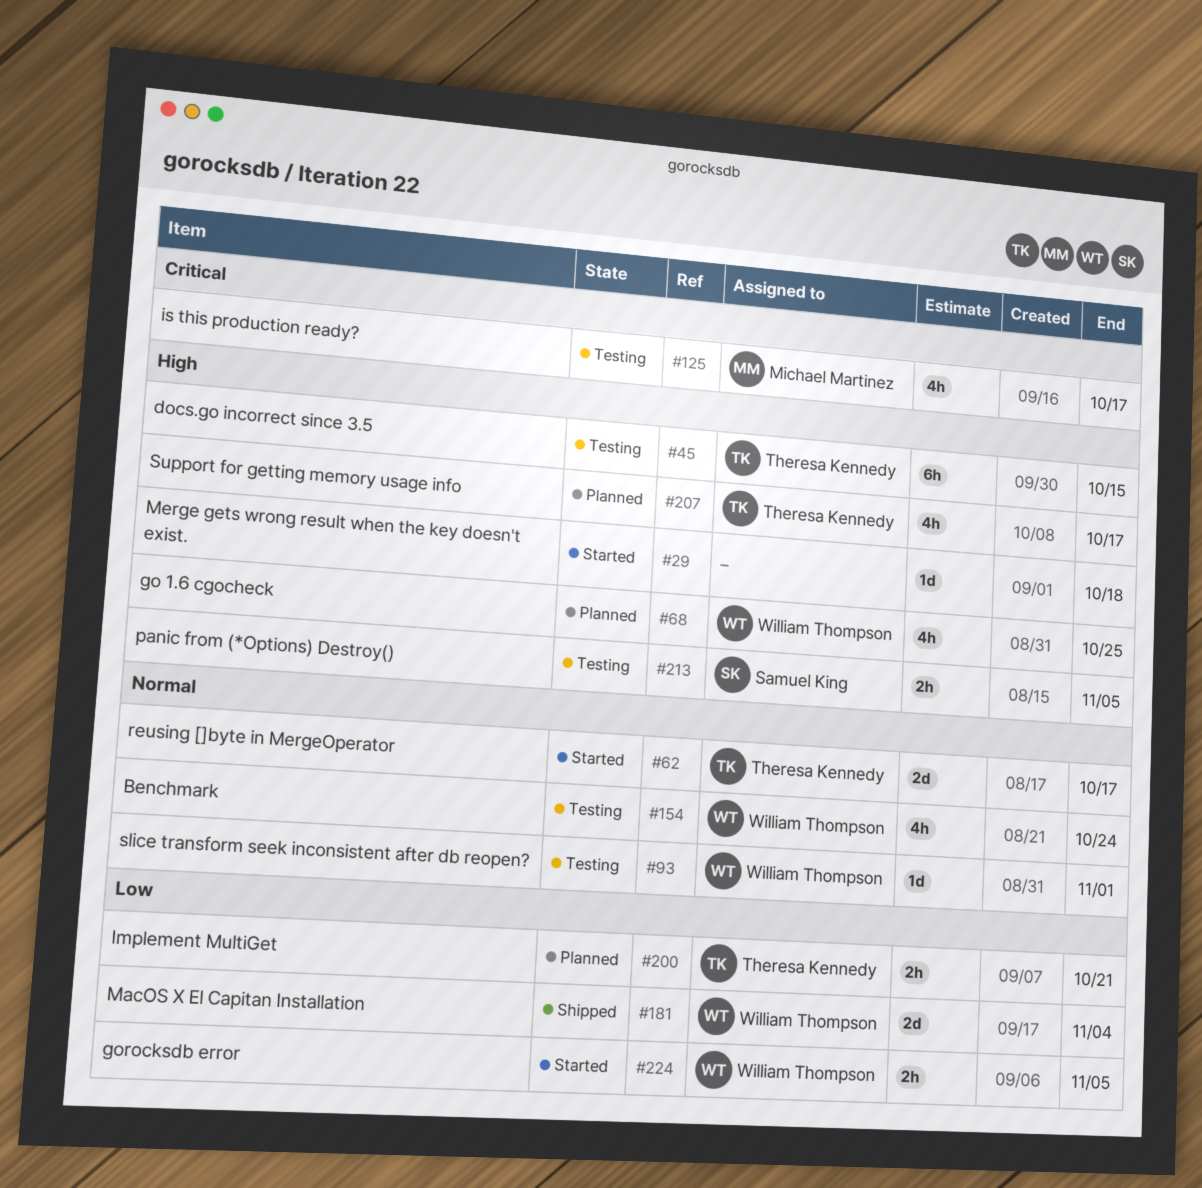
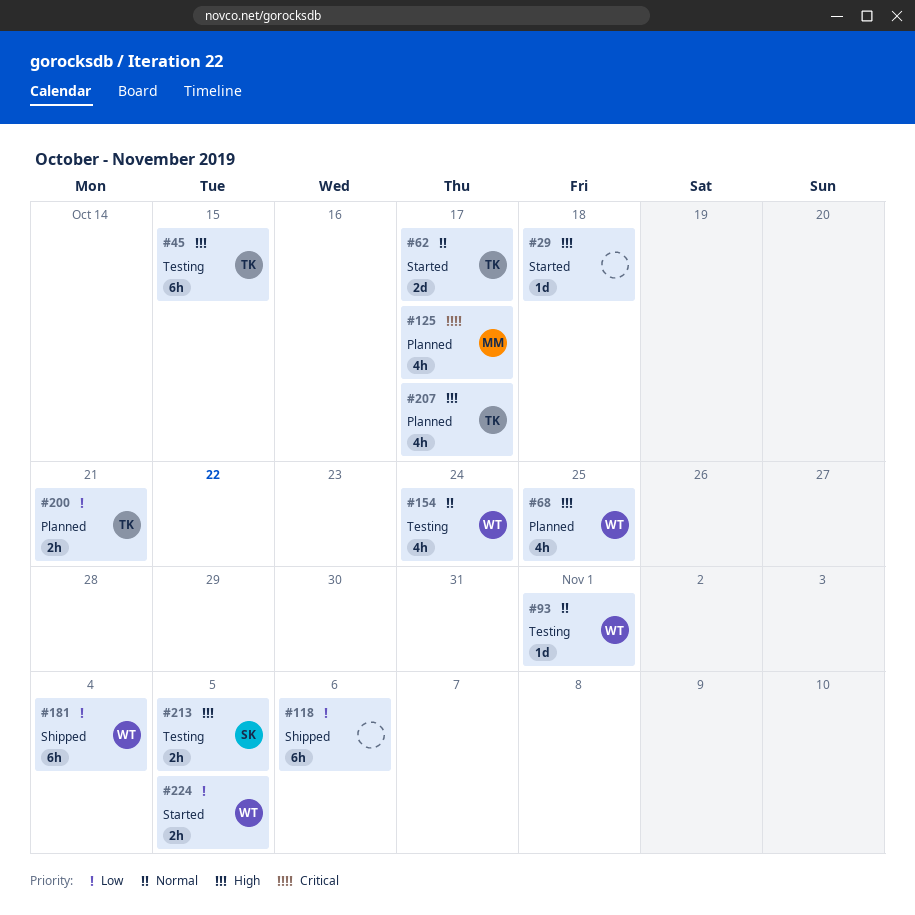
#118: none -> present
#125, status: Testing -> Planned
#181, estimate: 2d -> 6h

